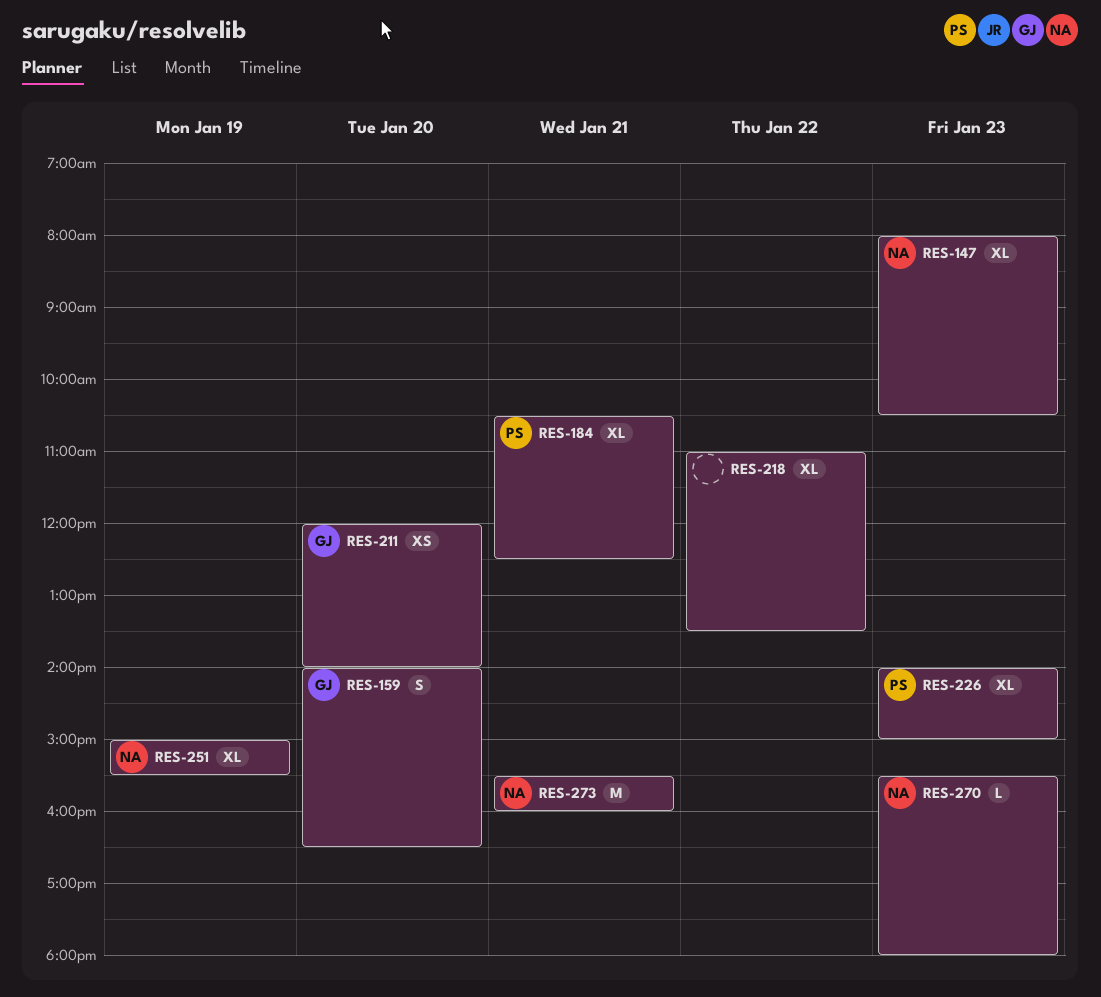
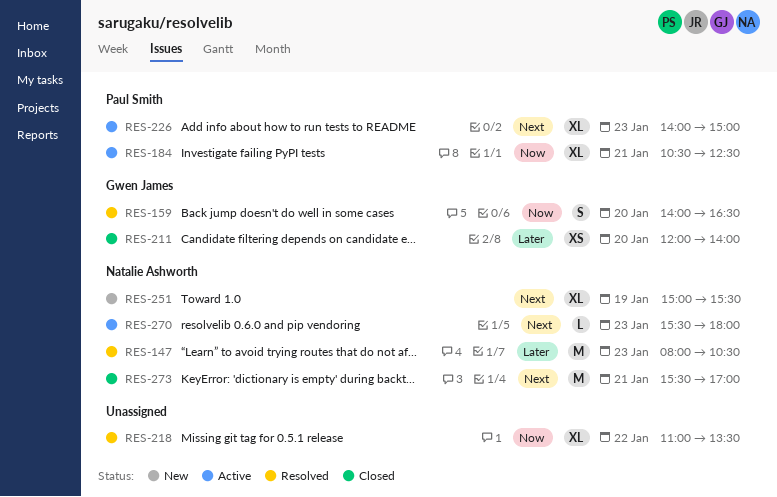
RES-147, estimate: XL -> M
RES-273, ends: 16:00 -> 17:00

